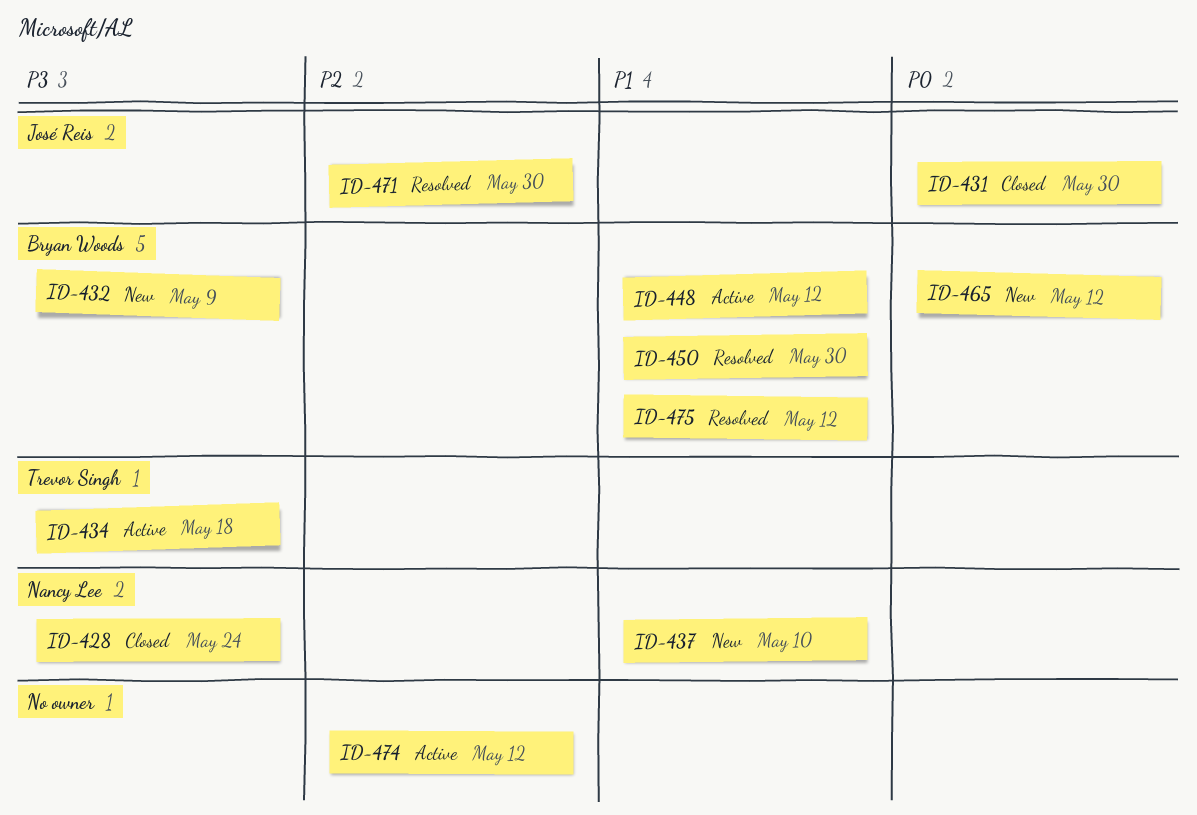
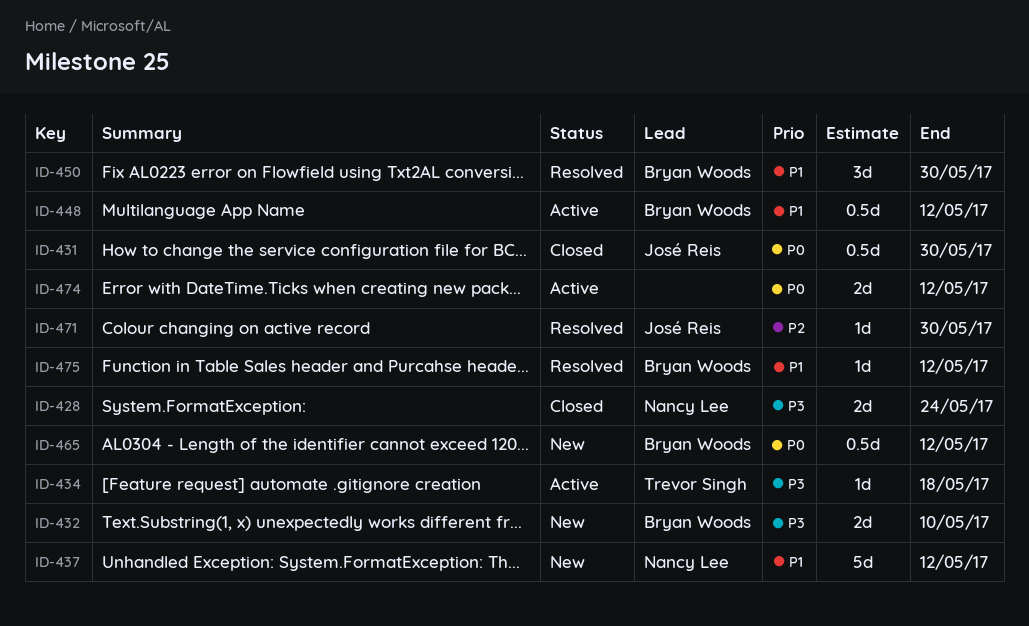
ID-432, due: May 9 -> May 10
ID-437, due: May 10 -> May 12
ID-474, priority: P2 -> P0

